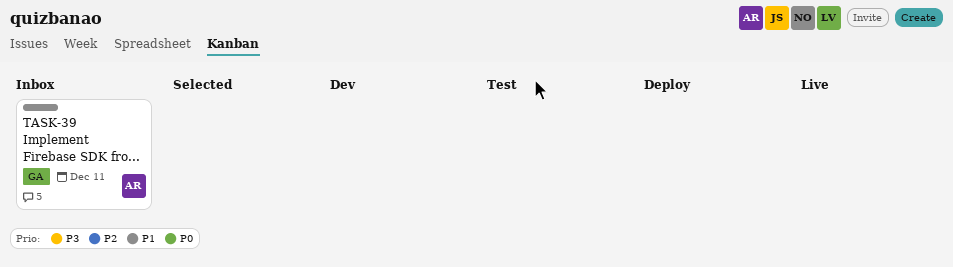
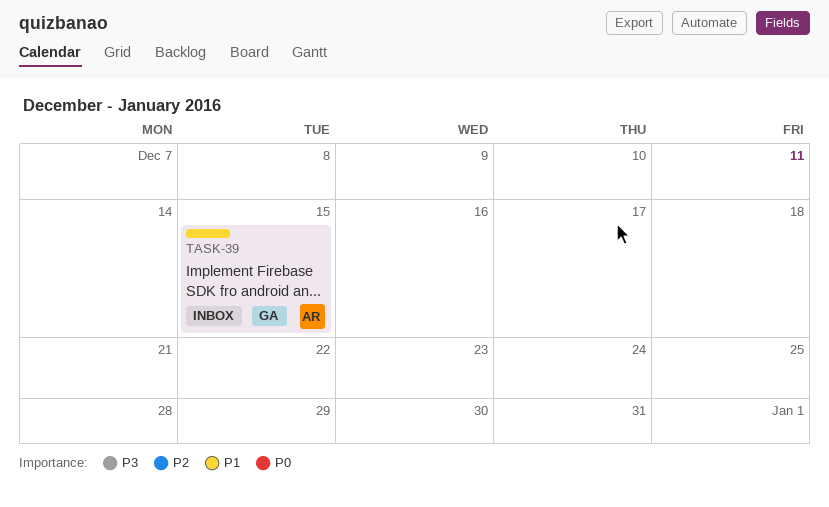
TASK-39, due: Dec 11 -> Dec 15

